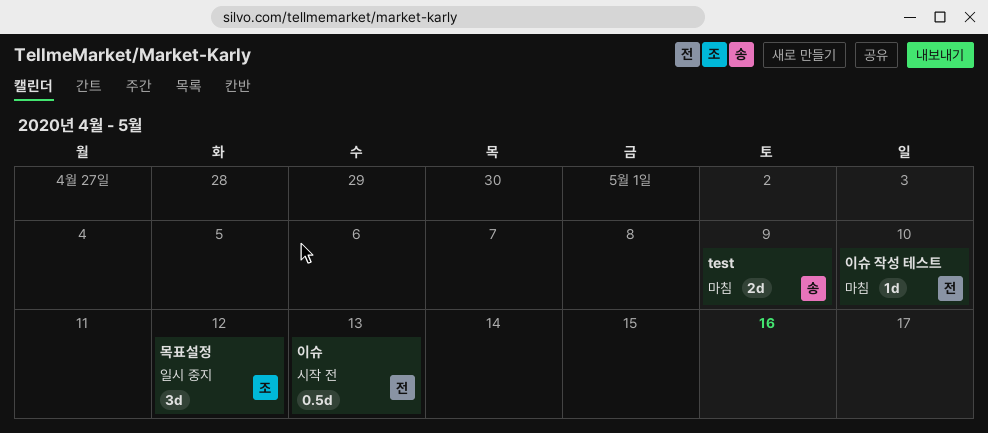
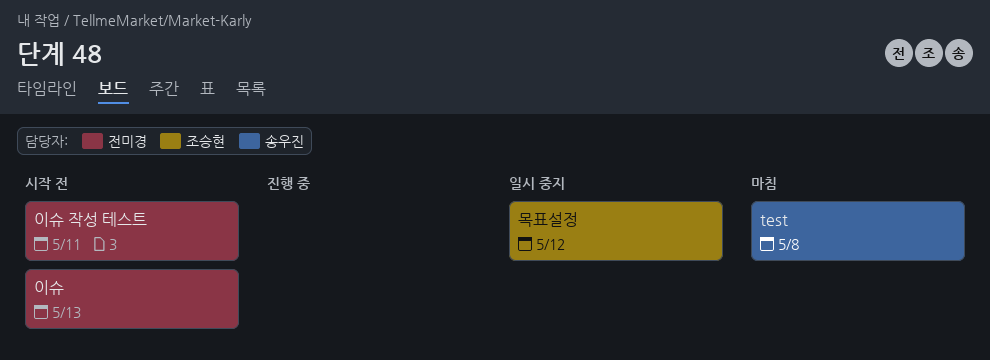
test, due: May 9 -> May 8
이슈 작성 테스트, status: 마침 -> 시작 전
이슈 작성 테스트, due: May 10 -> May 11

